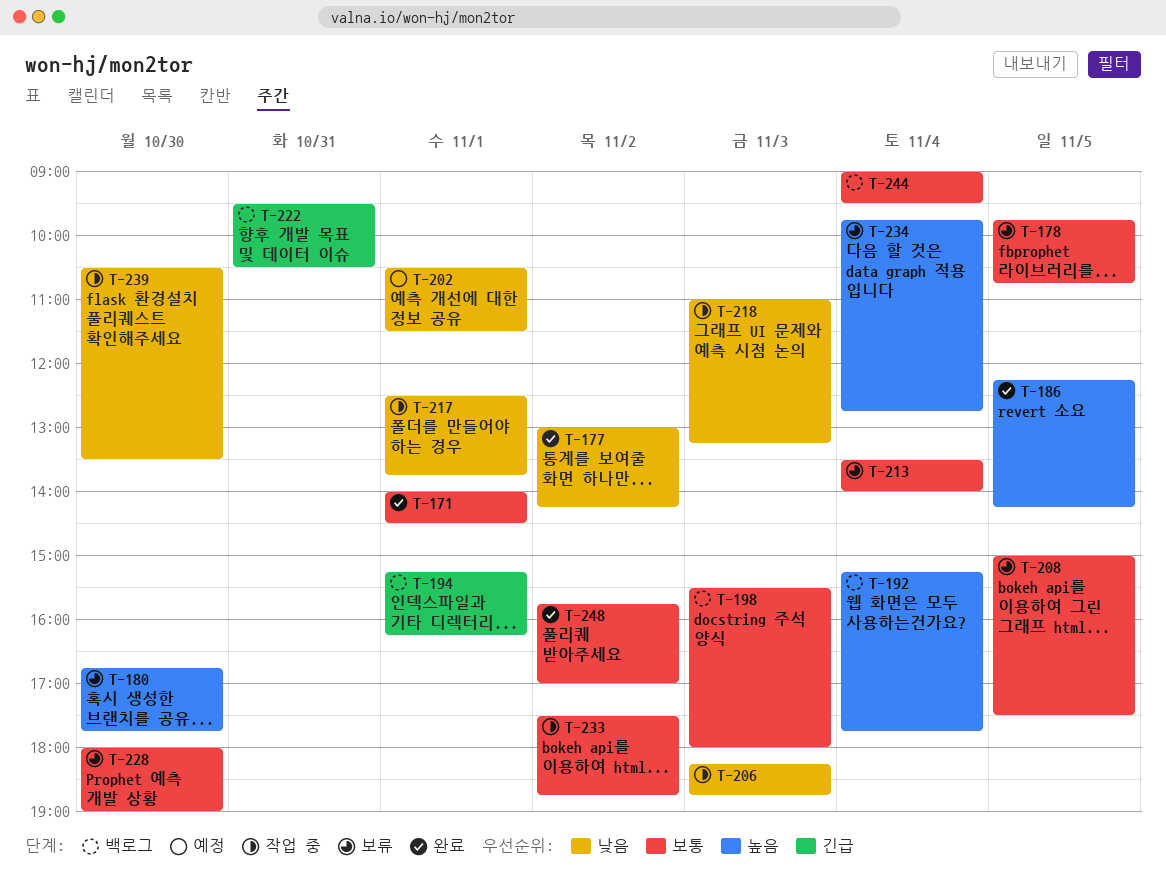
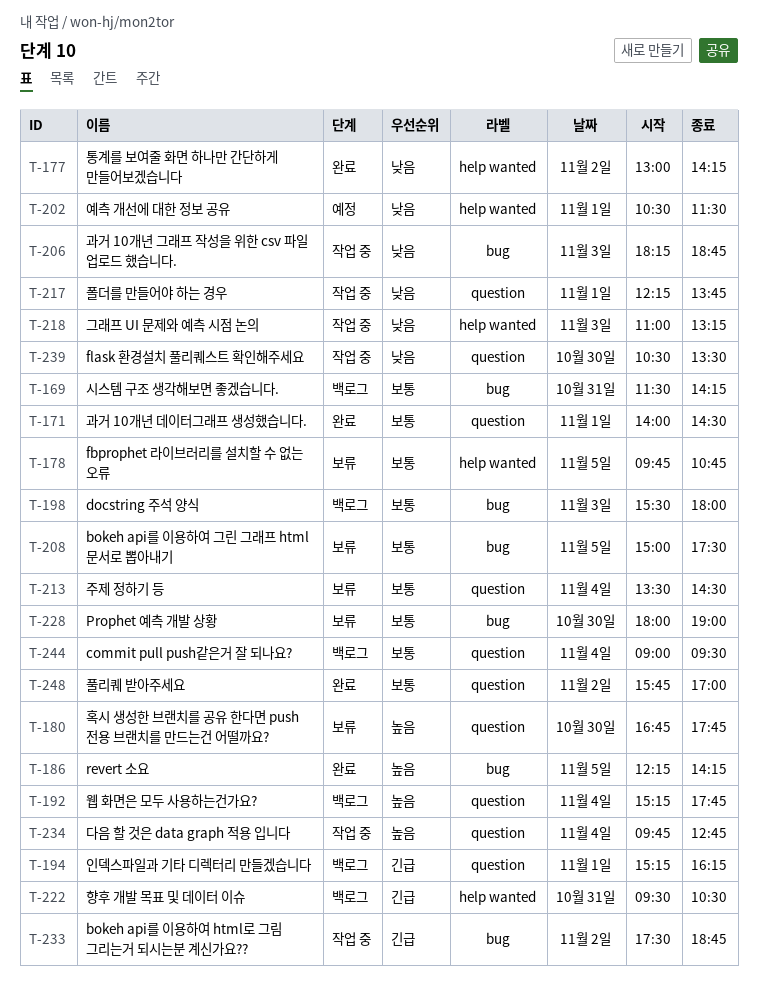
T-169: none -> present
T-213, ends: 14:00 -> 14:30
T-217, begins: 12:30 -> 12:15
T-233, priority: 보통 -> 긴급
T-234, status: 보류 -> 작업 중

